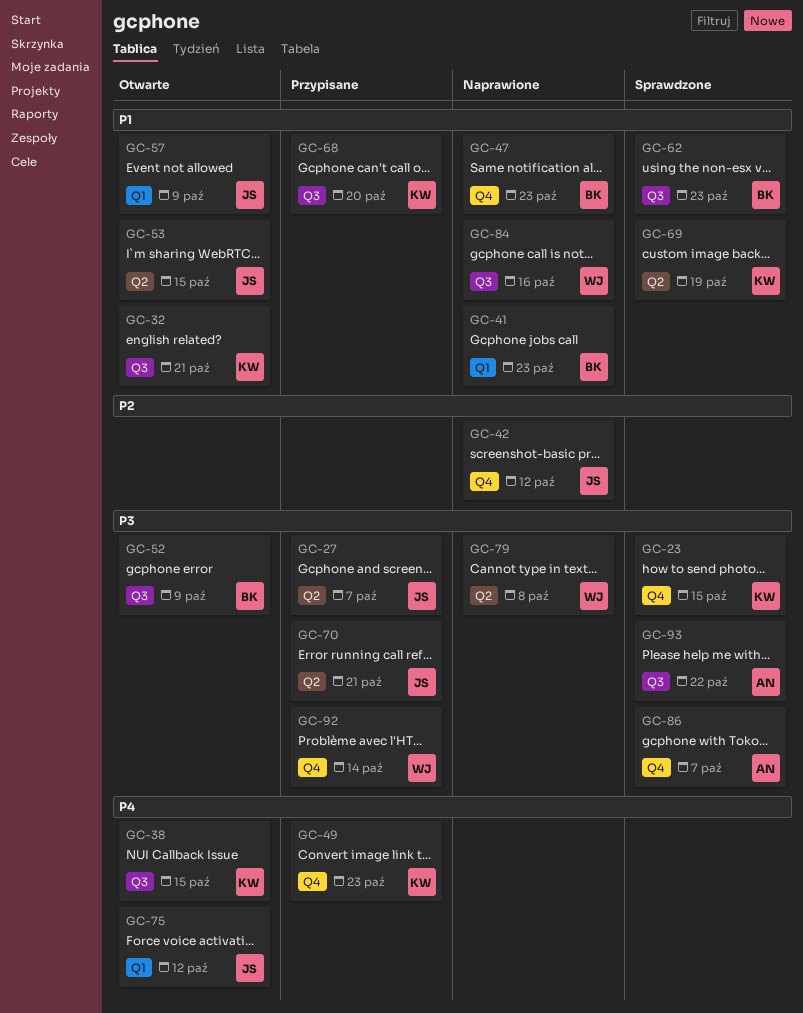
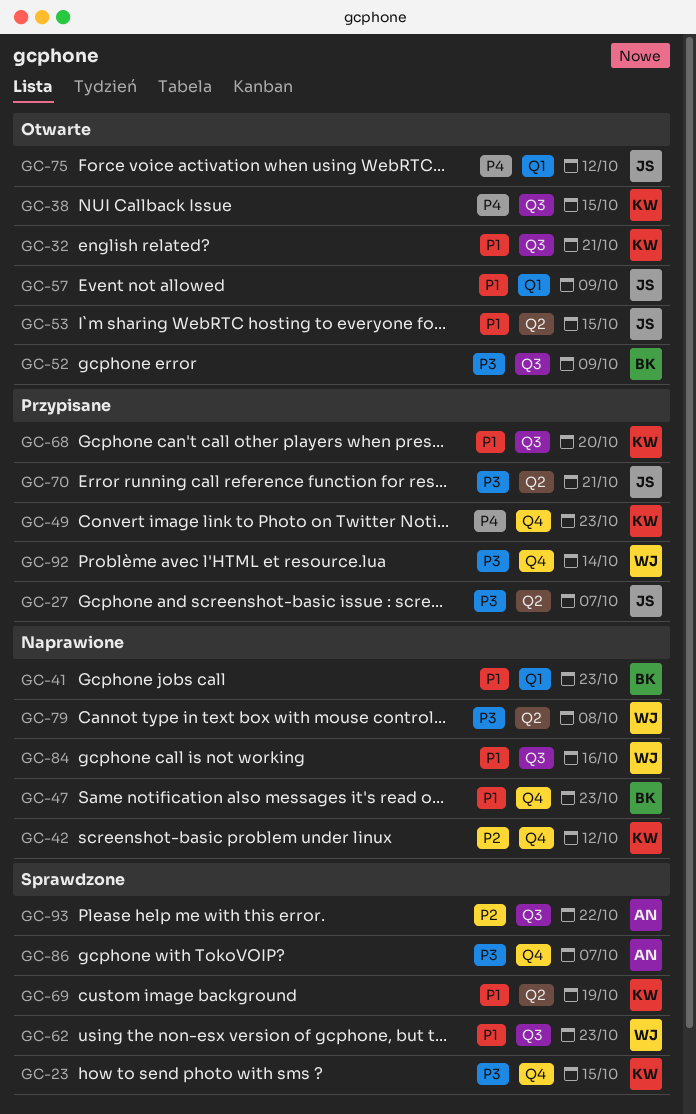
GC-42, owner: JS -> KW
GC-62, owner: BK -> WJ
GC-93, priority: P3 -> P2

